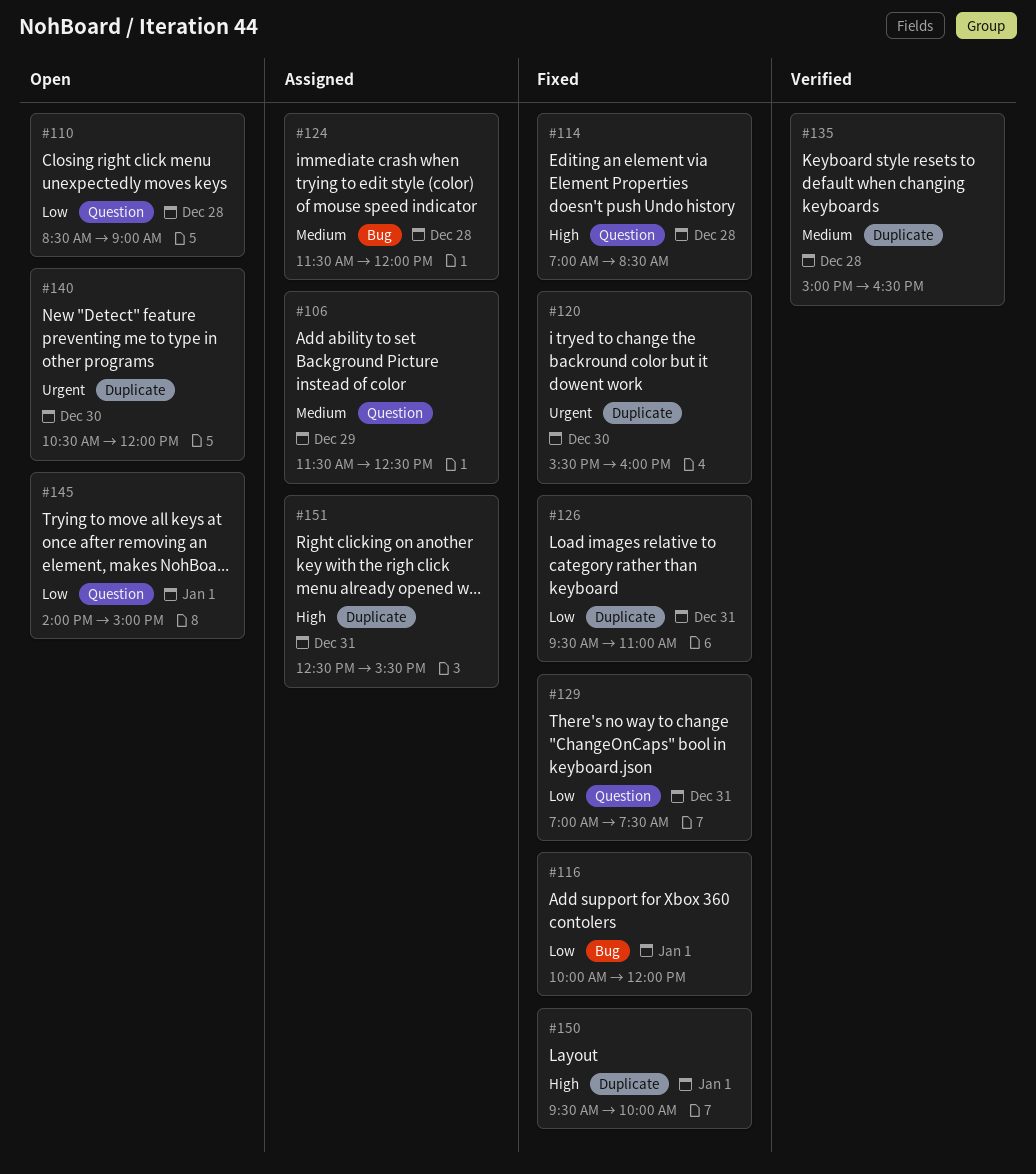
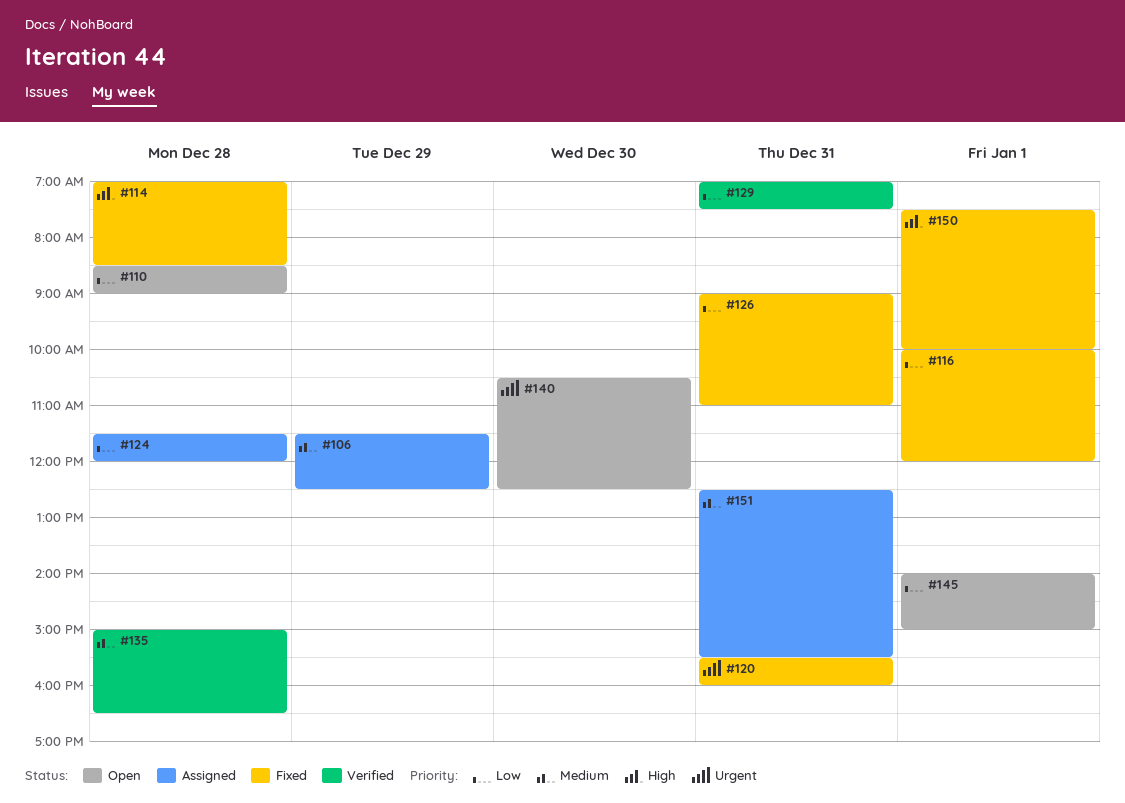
#120, day: Dec 30 -> Dec 31
#124, priority: Medium -> Low
#126, begins: 09:30 -> 09:00
#129, status: Fixed -> Verified
#140, ends: 12:00 -> 12:30
#150, begins: 09:30 -> 07:30
#151, priority: High -> Medium

